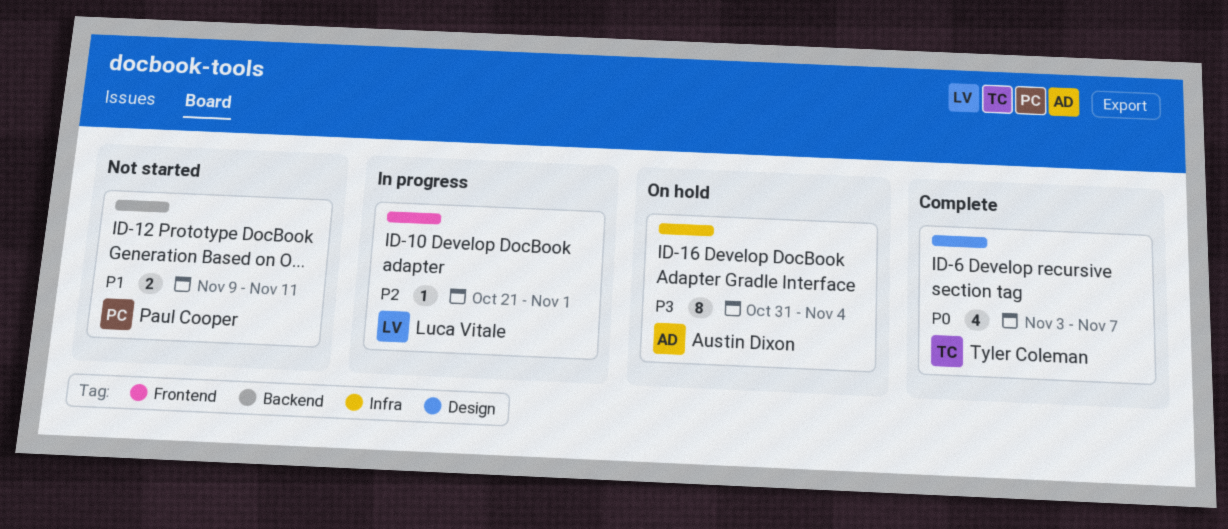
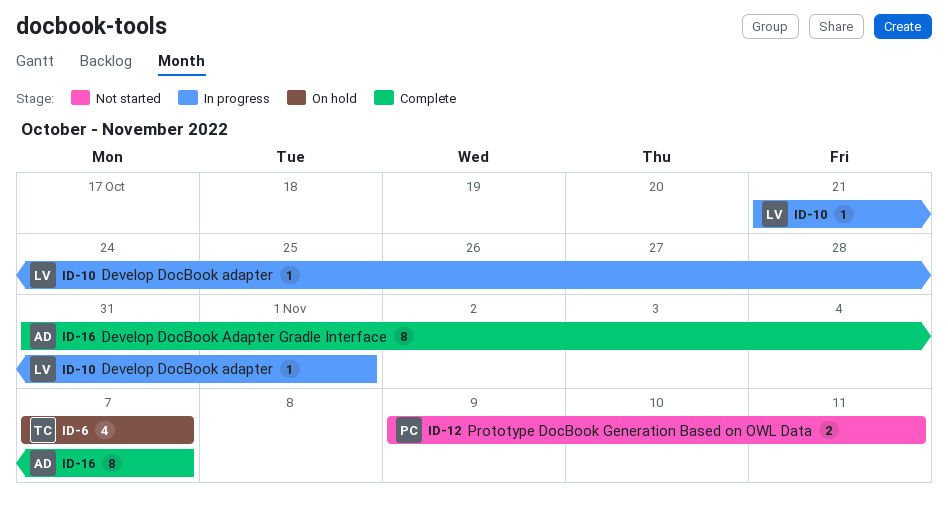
ID-6, status: Complete -> On hold
ID-6, start: Nov 3 -> Nov 7
ID-16, status: On hold -> Complete
ID-16, due: Nov 4 -> Nov 7

